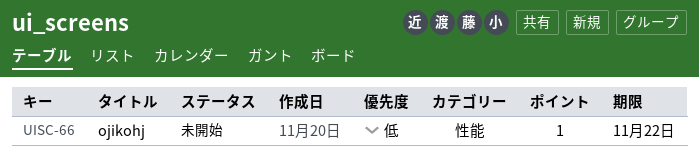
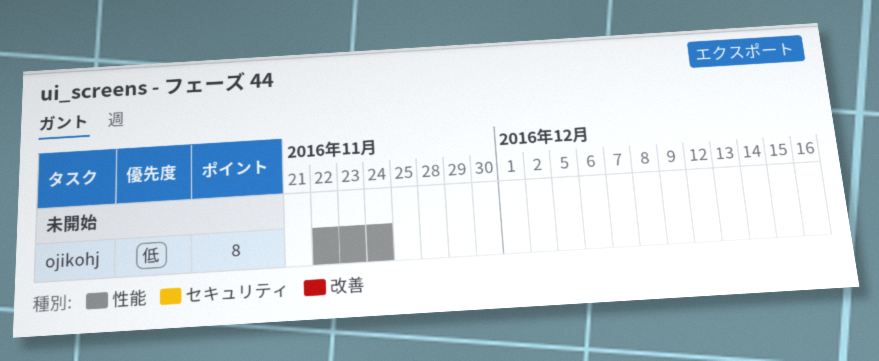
ojikohj, estimate: 1 -> 8
ojikohj, due: Nov 22 -> Nov 24

